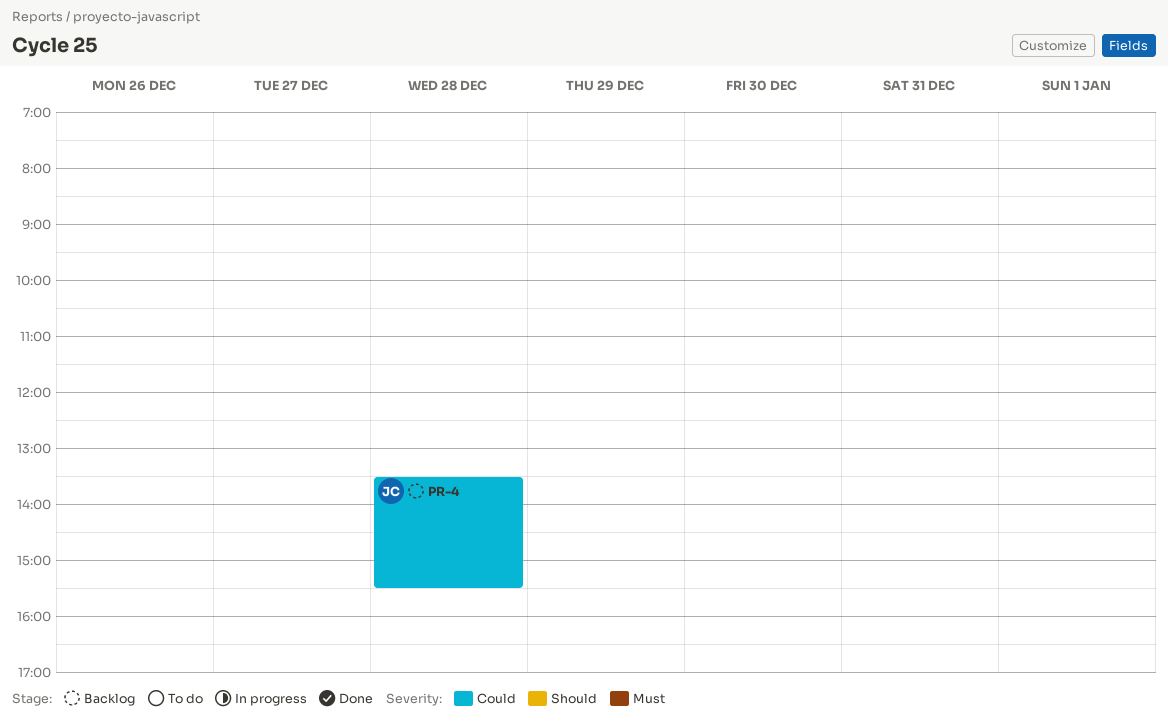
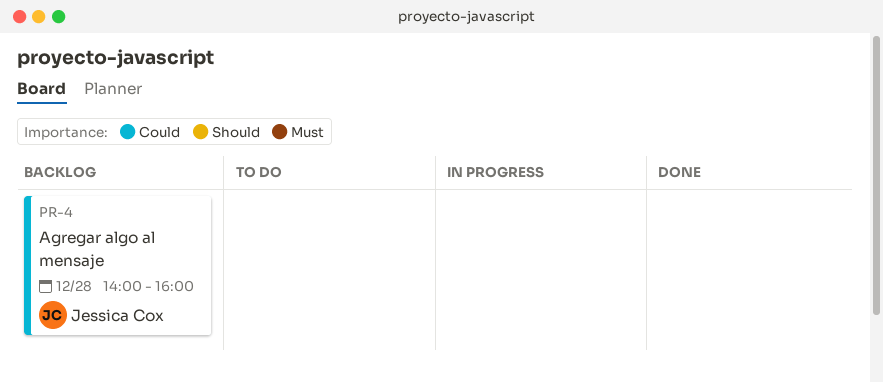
PR-4, begins: 13:30 -> 14:00
PR-4, ends: 15:30 -> 16:00

